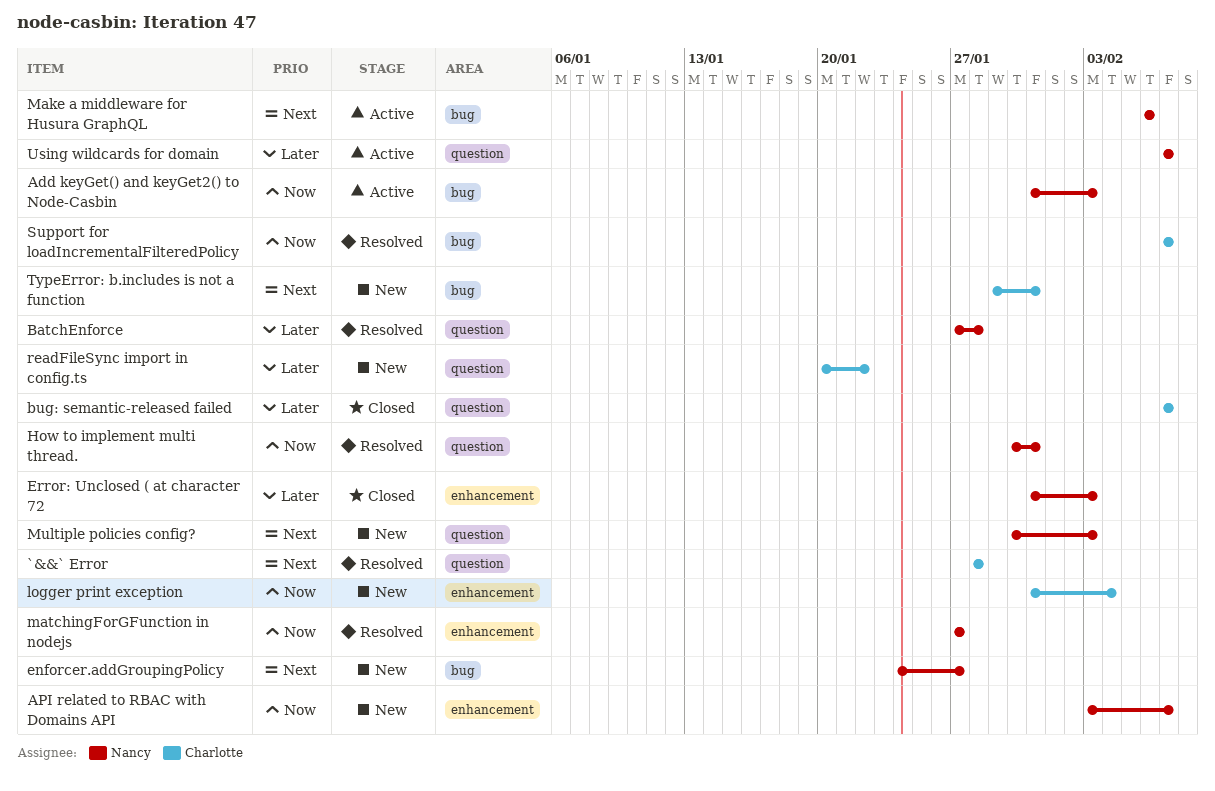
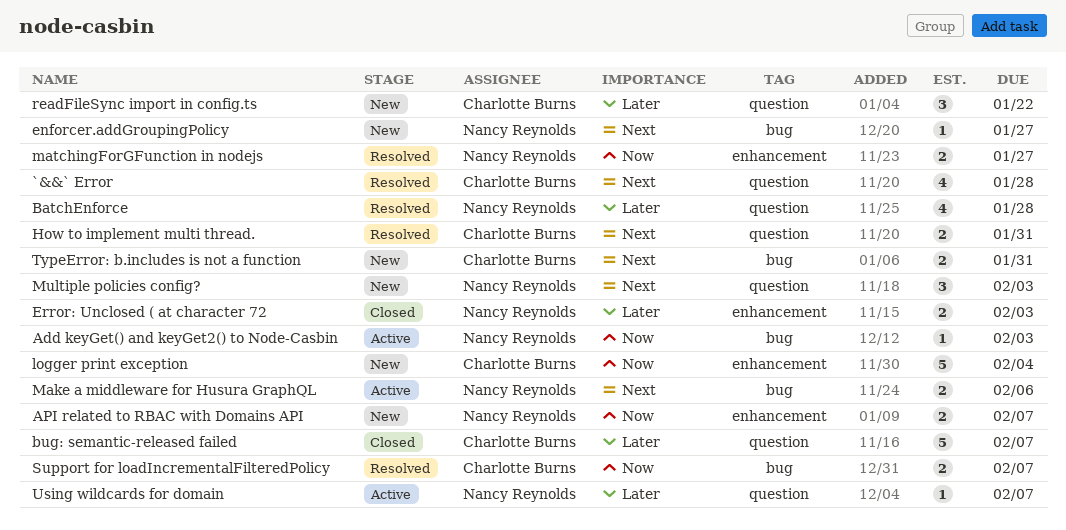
How to implement multi thread., owner: Nancy Reynolds -> Charlotte Burns
How to implement multi thread., priority: Now -> Next

